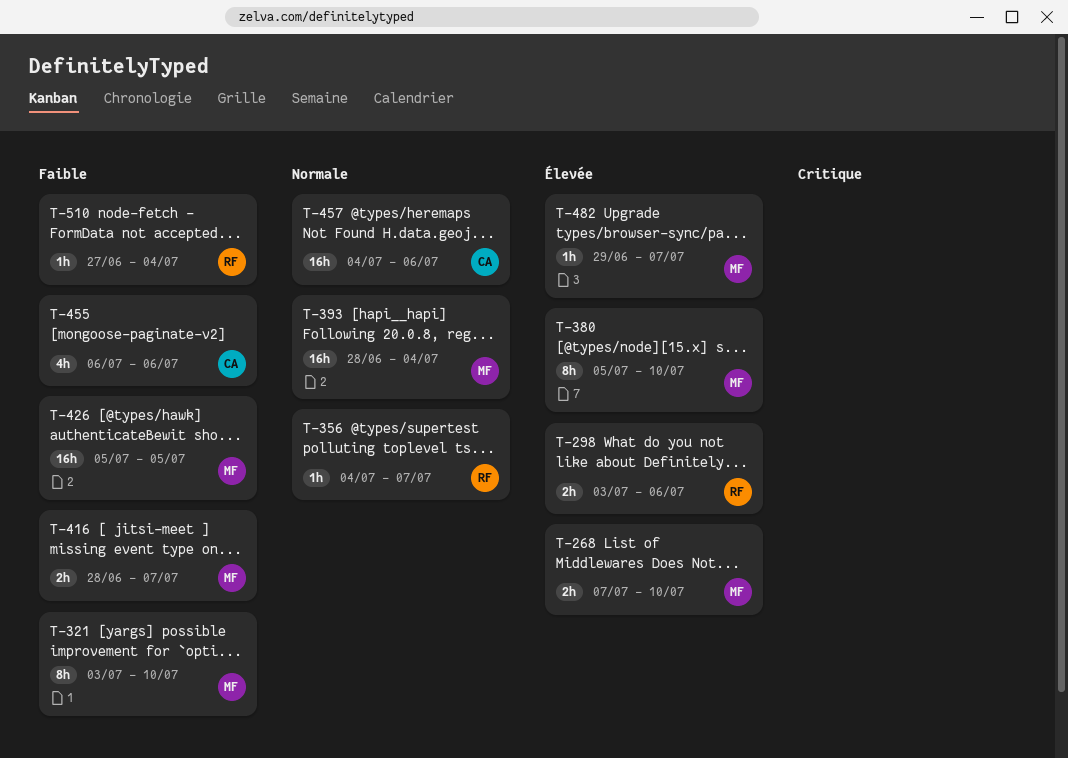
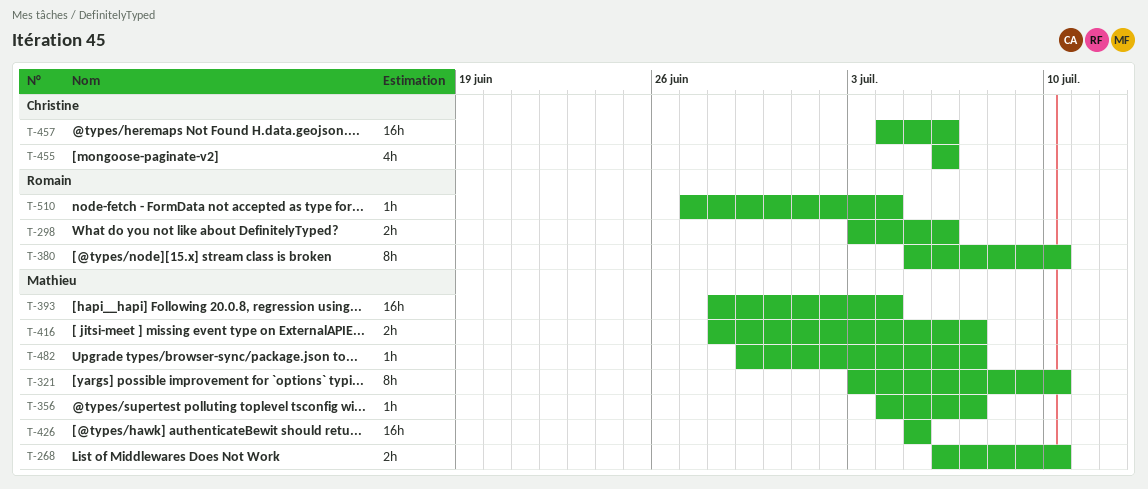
T-268, start: Jul 7 -> Jul 6
T-356, owner: Romain -> Mathieu
T-380, owner: Mathieu -> Romain

